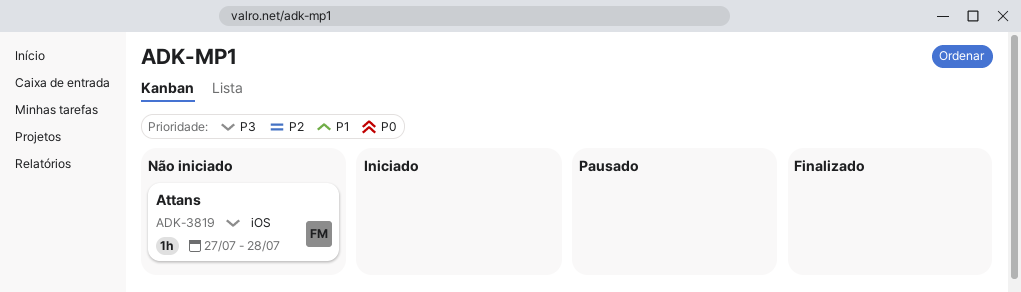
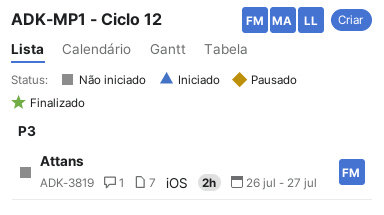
ADK-3819, estimate: 1h -> 2h
ADK-3819, start: Jul 27 -> Jul 26
ADK-3819, due: Jul 28 -> Jul 27

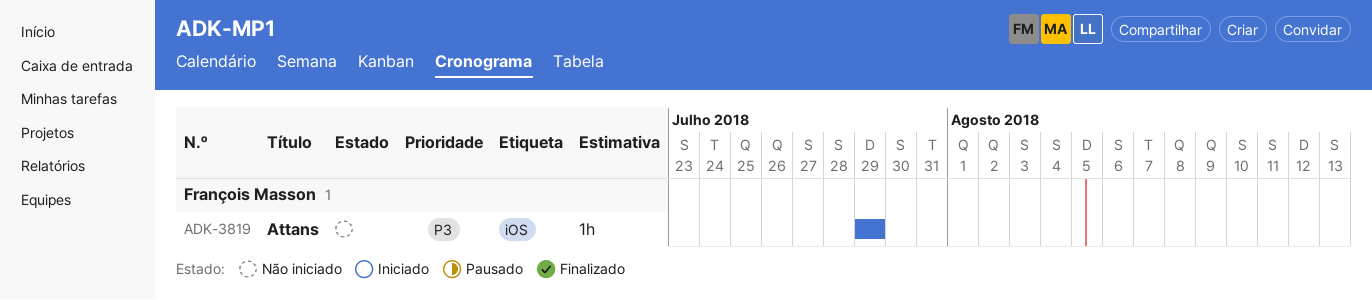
ADK-3819, estimate: 2h -> 1h
ADK-3819, start: Jul 26 -> Jul 29
ADK-3819, due: Jul 27 -> Jul 29

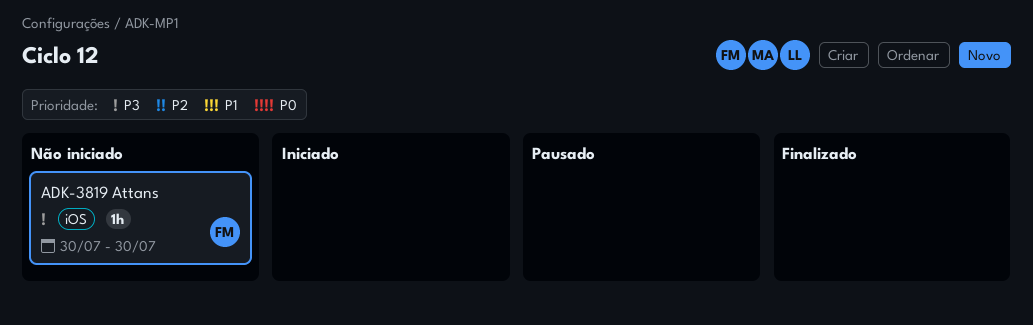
ADK-3819, start: Jul 29 -> Jul 30
ADK-3819, due: Jul 29 -> Jul 30

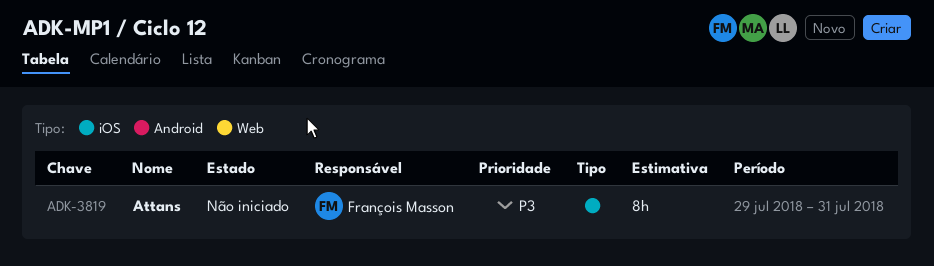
ADK-3819, estimate: 1h -> 8h
ADK-3819, start: Jul 30 -> Jul 29
ADK-3819, due: Jul 30 -> Jul 31

